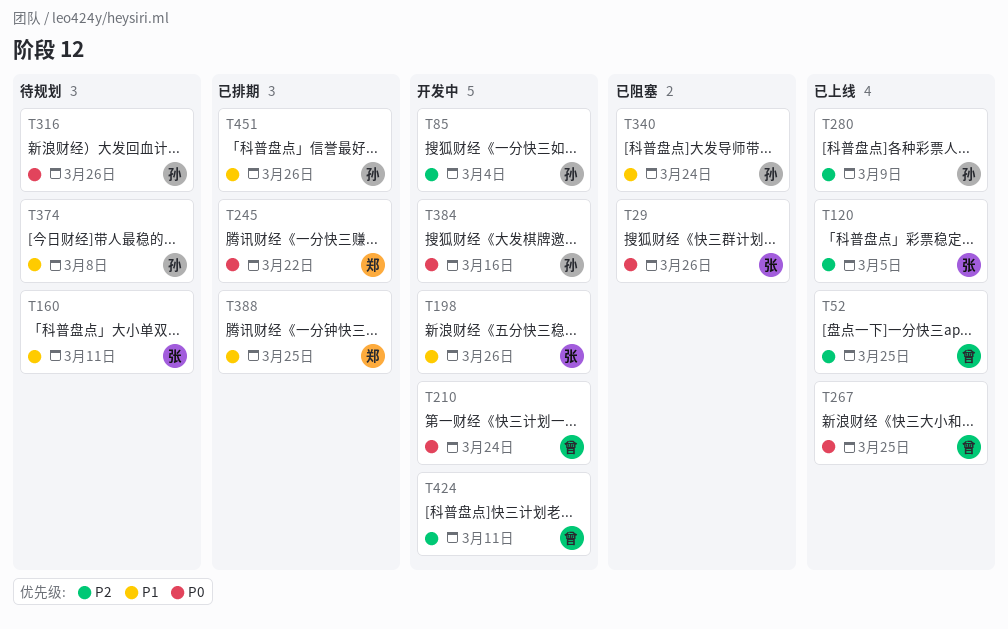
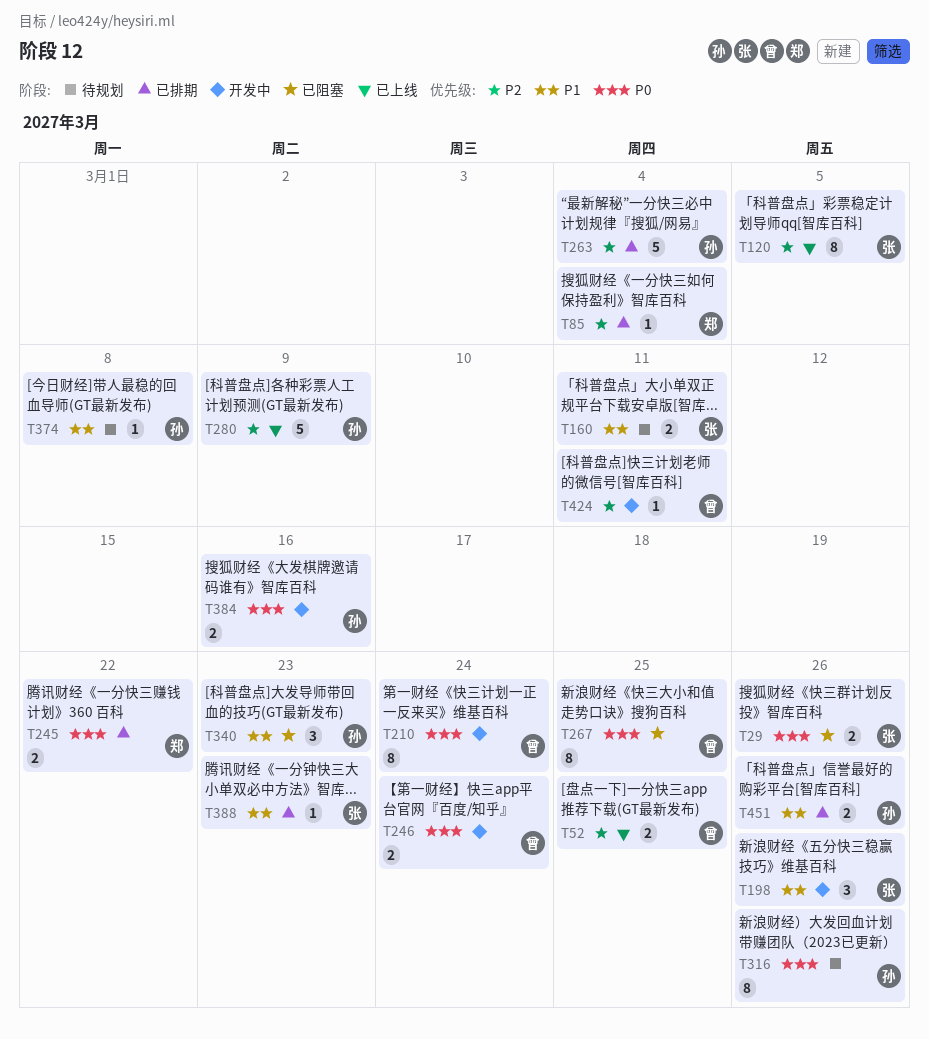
T85, status: 开发中 -> 已排期
T85, owner: 孙 -> 郑
T246: none -> present
T263: none -> present
T267, status: 已上线 -> 已阻塞
T340, due: Mar 24 -> Mar 23
T388, owner: 郑 -> 张
T388, due: Mar 25 -> Mar 23

